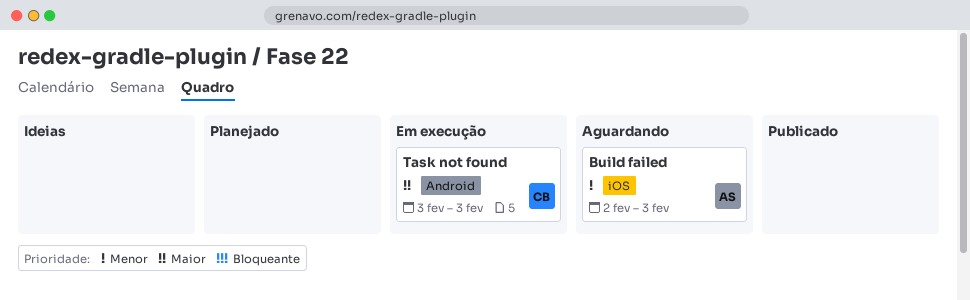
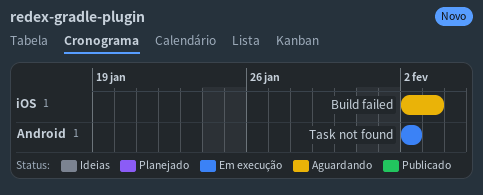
Task not found, start: Feb 3 -> Feb 2
Task not found, due: Feb 3 -> Feb 2

